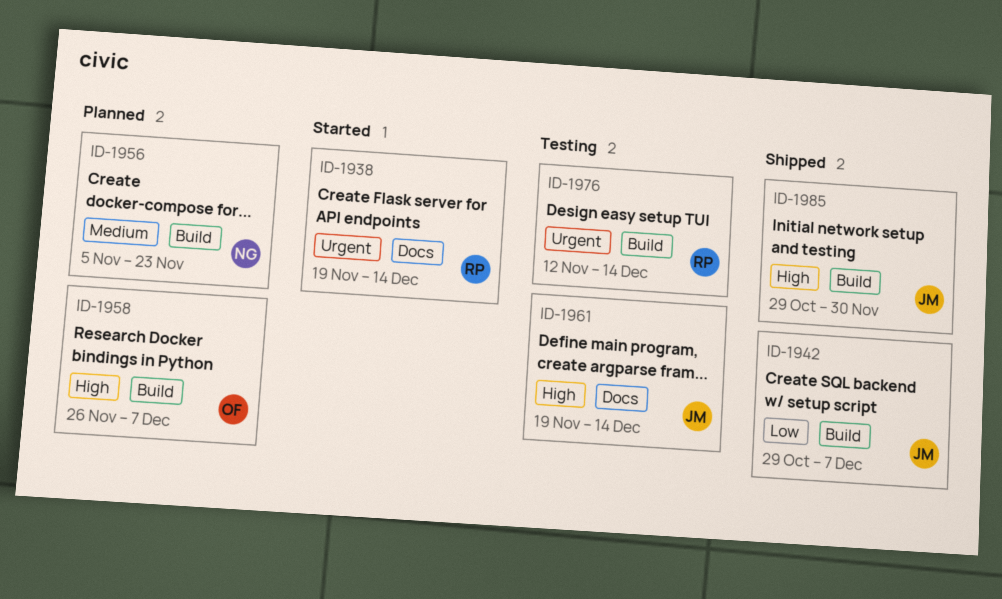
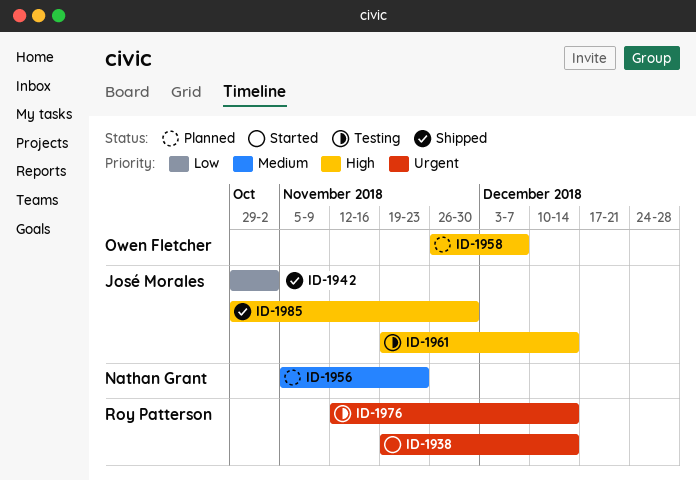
ID-1942, due: Dec 7 -> Nov 2

